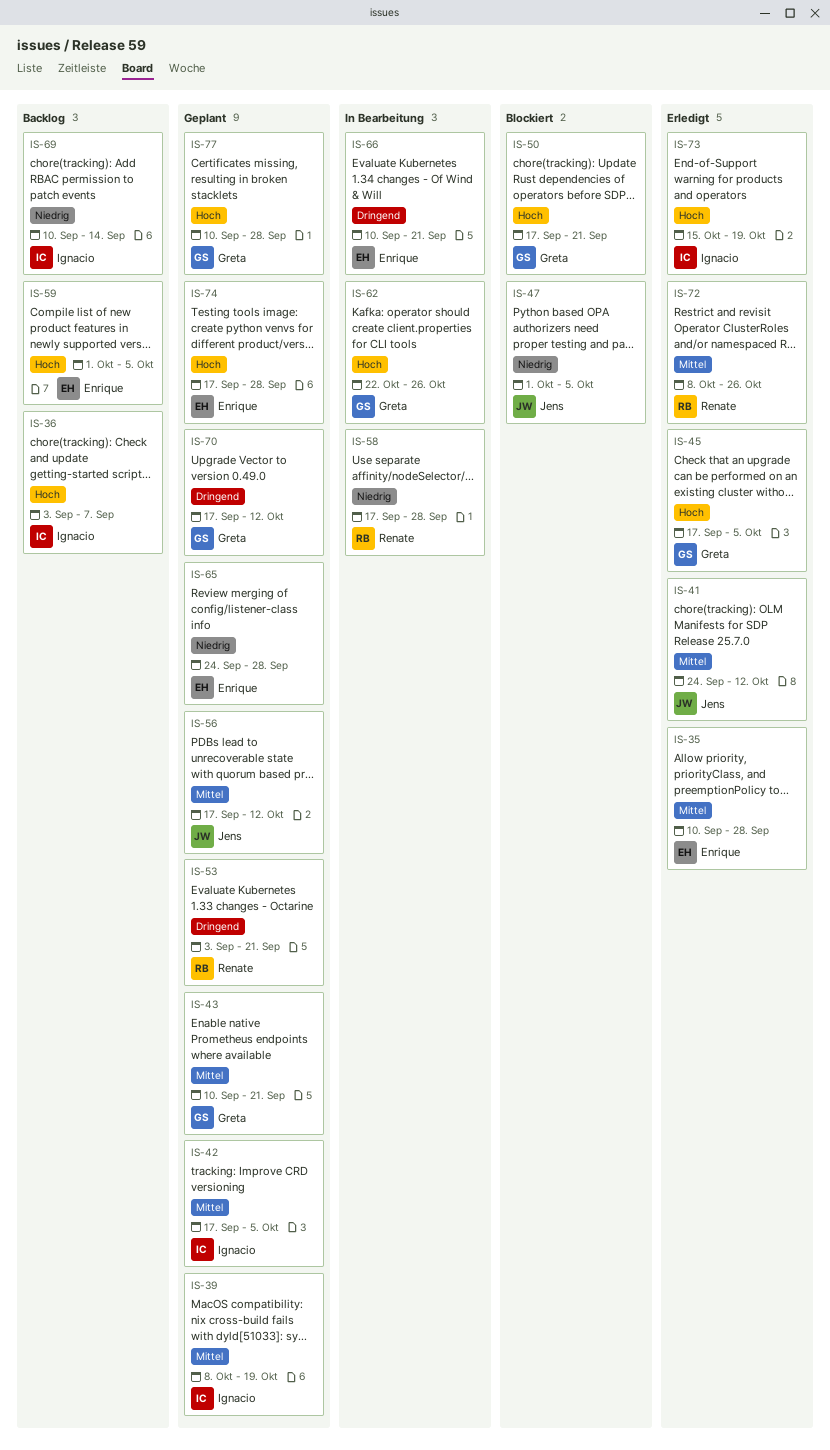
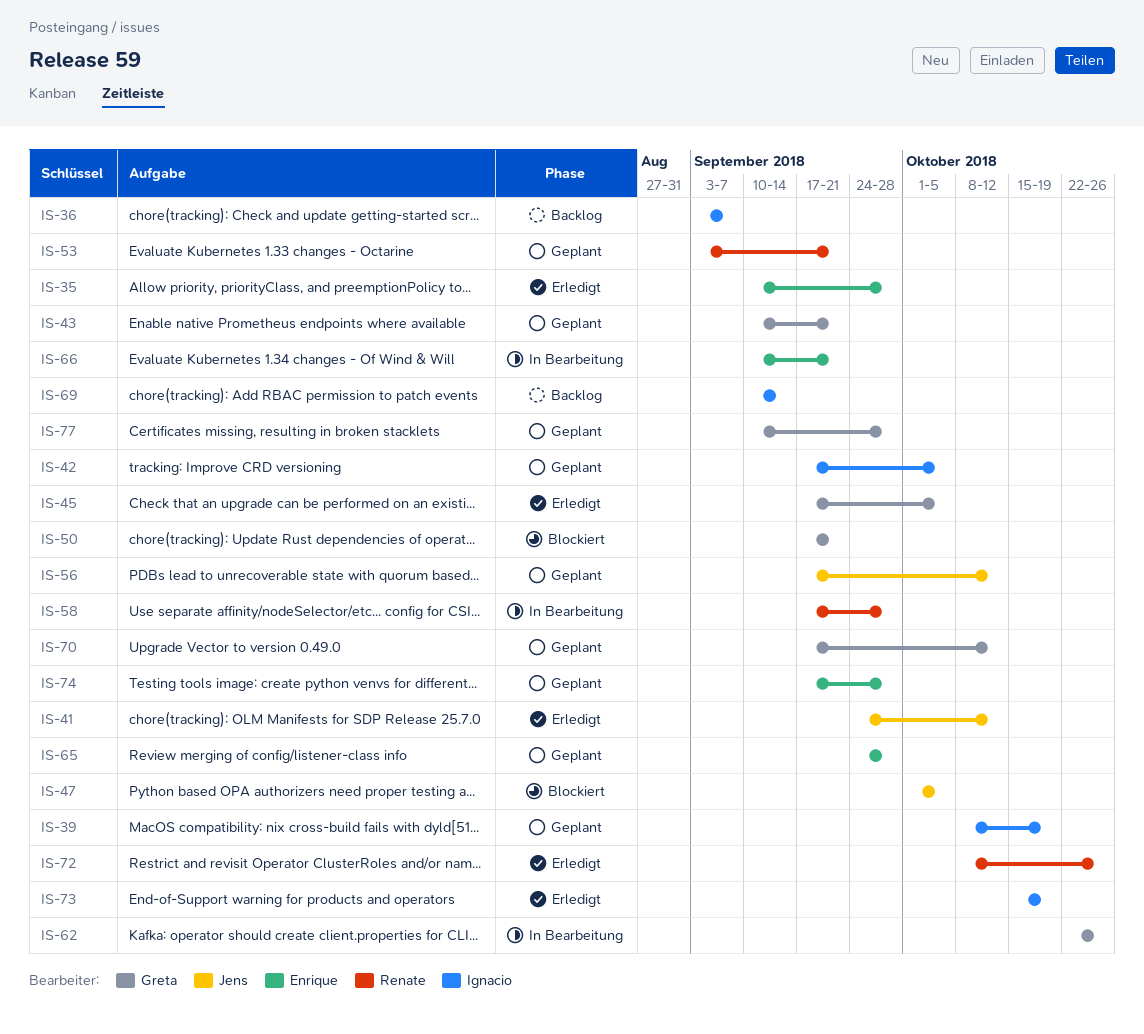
IS-59: present -> none

